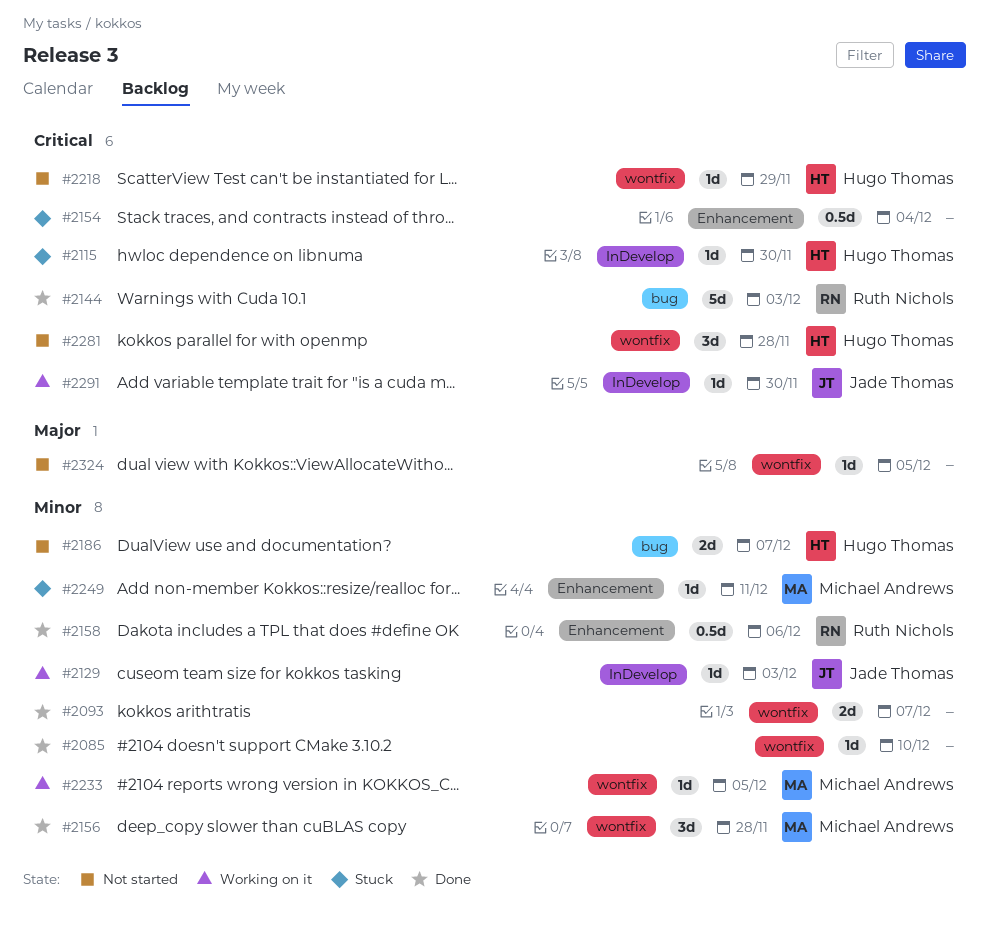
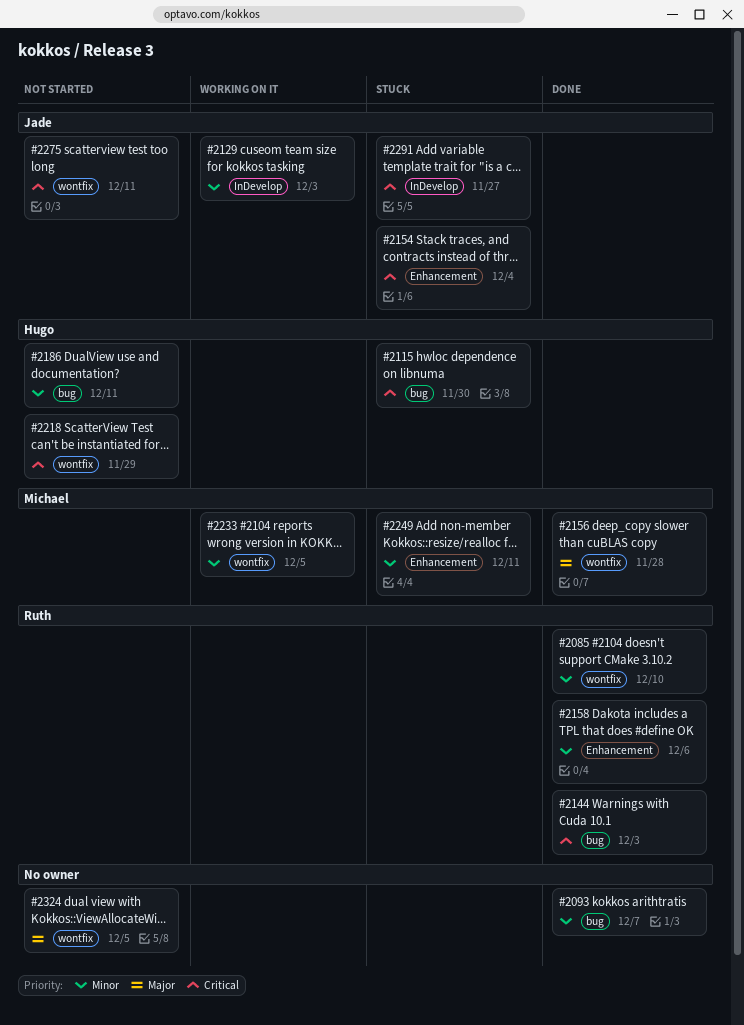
#2085, owner: none -> Ruth Nichols
#2093, label: wontfix -> bug
#2115, label: InDevelop -> bug
#2154, owner: none -> Jade Thomas
#2156, priority: Minor -> Major
#2186, due: Dec 7 -> Dec 11
#2275: none -> present
#2281: present -> none
#2291, status: Working on it -> Stuck
#2291, due: Nov 30 -> Nov 27

